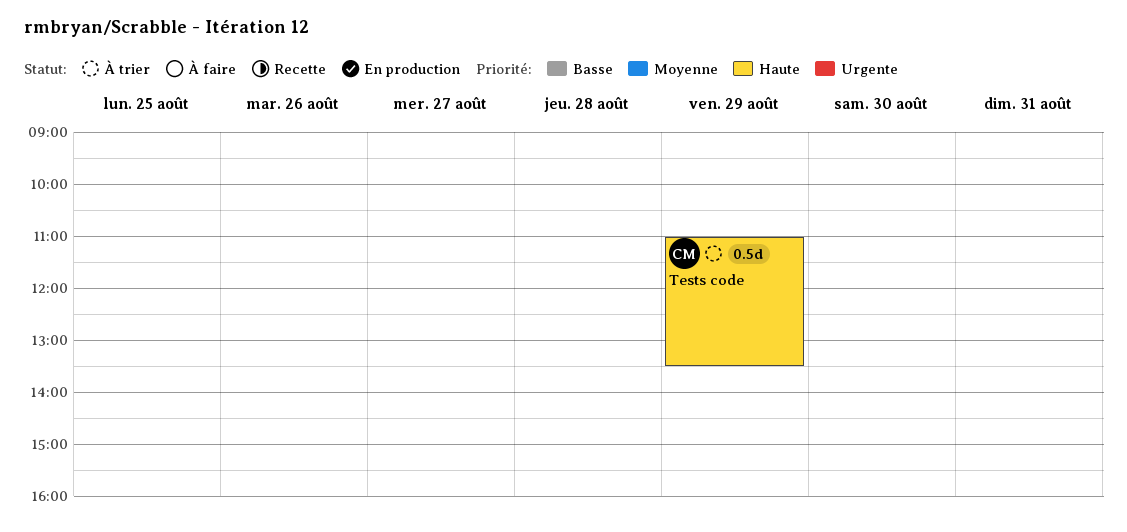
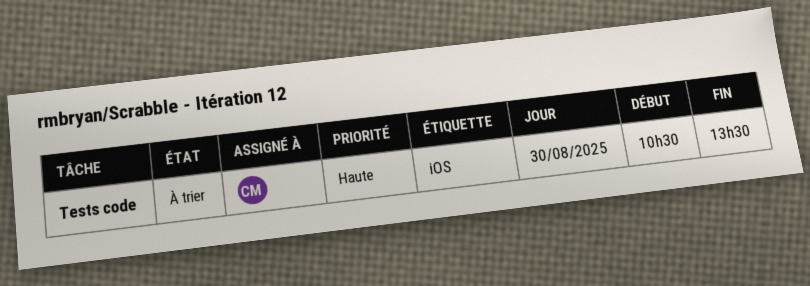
Tests code, day: Aug 29 -> Aug 30
Tests code, begins: 11:00 -> 10:30

